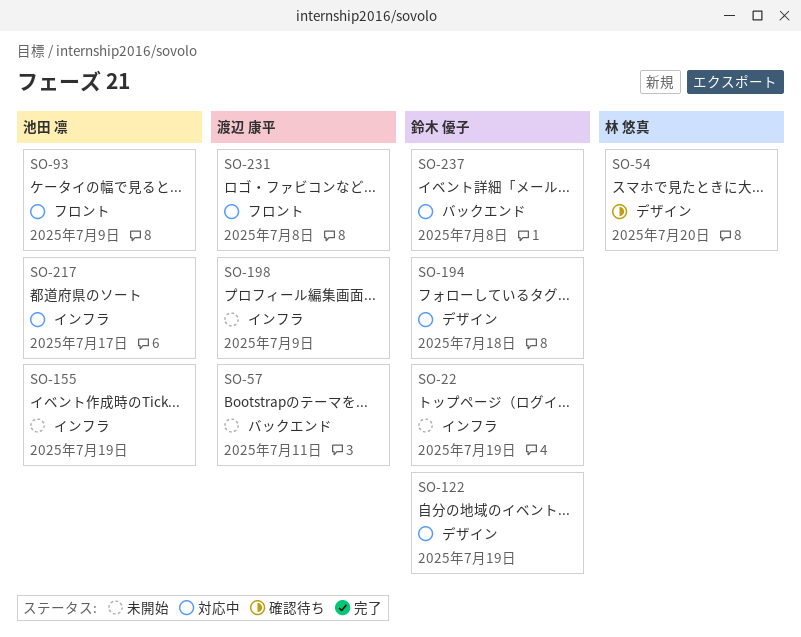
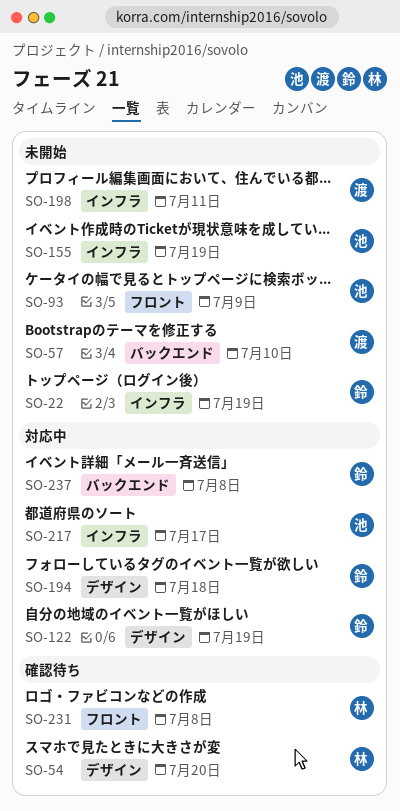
SO-57, due: Jul 11 -> Jul 10
SO-93, status: 対応中 -> 未開始
SO-198, due: Jul 9 -> Jul 11
SO-231, status: 対応中 -> 確認待ち
SO-231, owner: 渡辺 康平 -> 林 悠真

